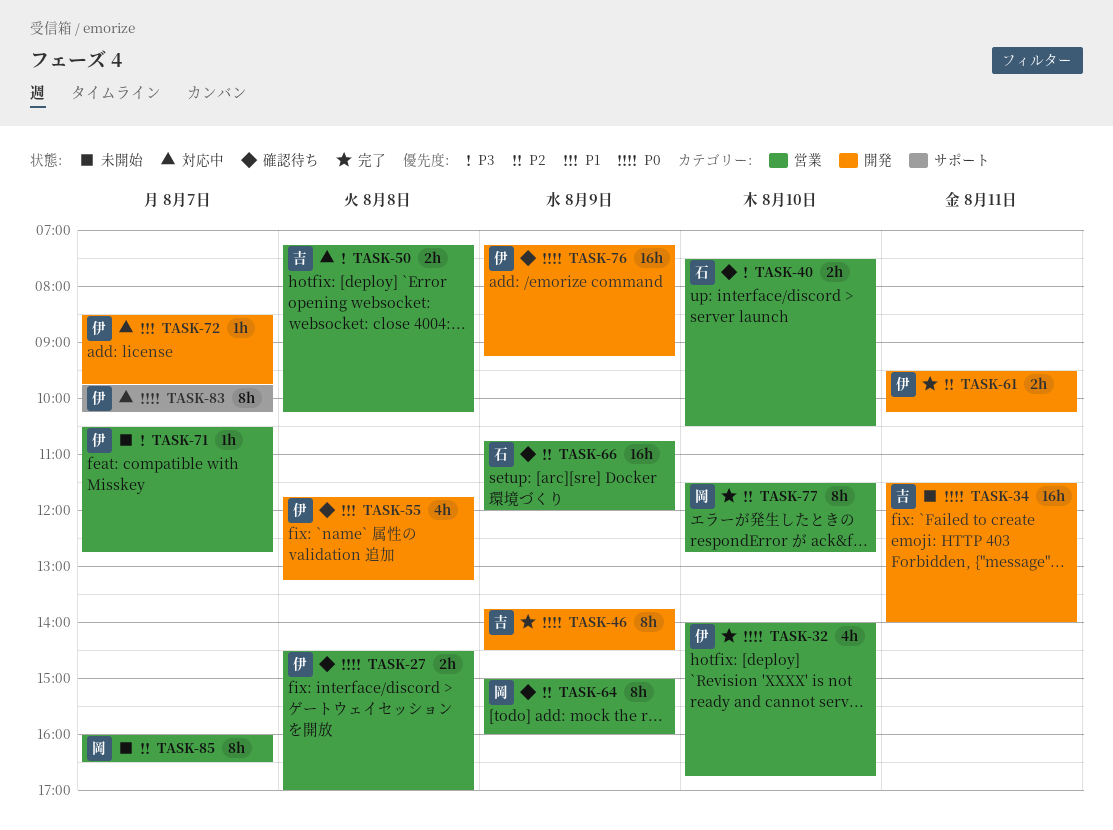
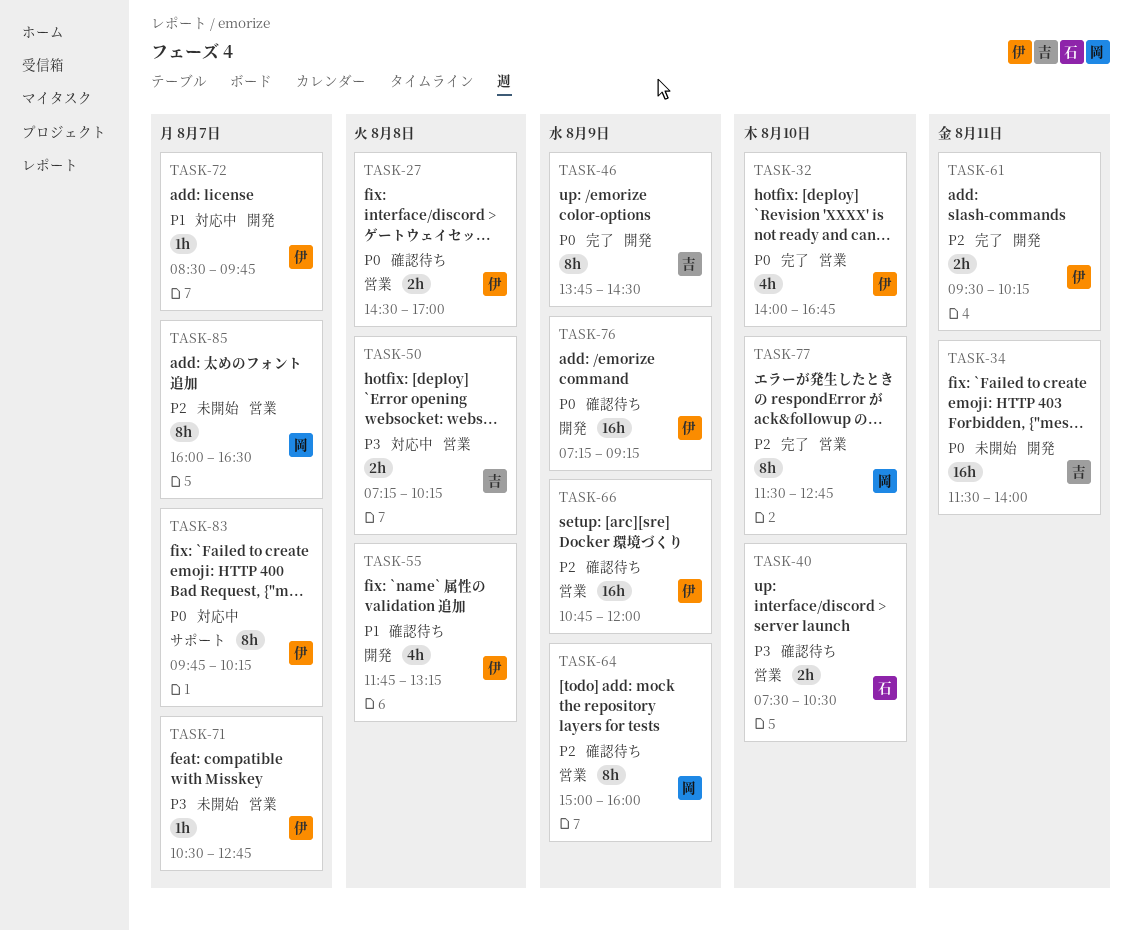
TASK-66, owner: 石 -> 伊

